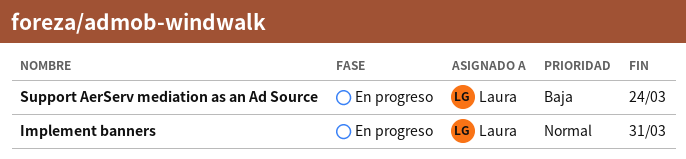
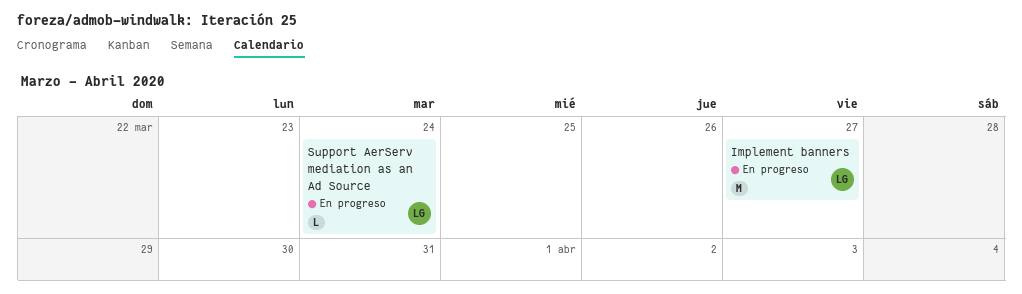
Implement banners, due: Mar 31 -> Mar 27

